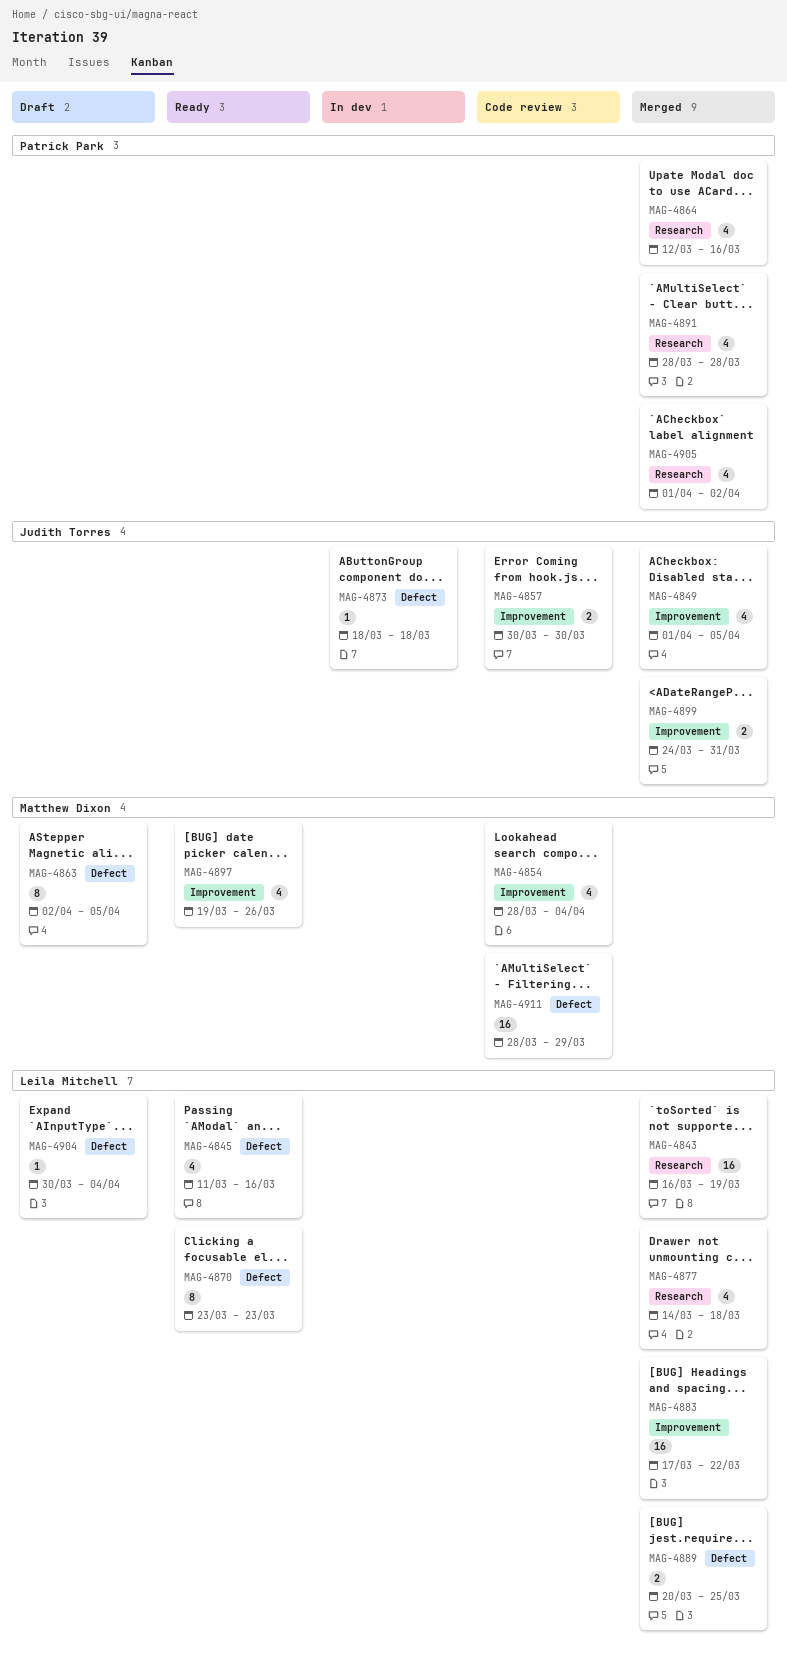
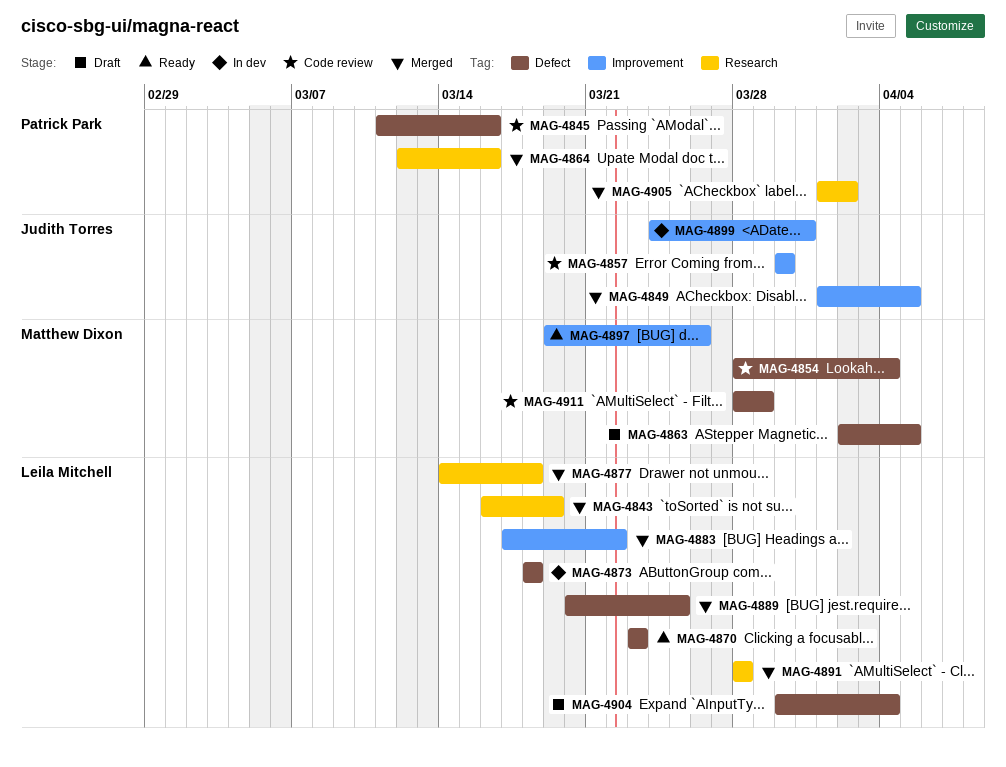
MAG-4845, status: Ready -> Code review
MAG-4845, owner: Leila Mitchell -> Patrick Park
MAG-4854, label: Improvement -> Defect
MAG-4873, owner: Judith Torres -> Leila Mitchell
MAG-4891, owner: Patrick Park -> Leila Mitchell
MAG-4899, status: Merged -> In dev

